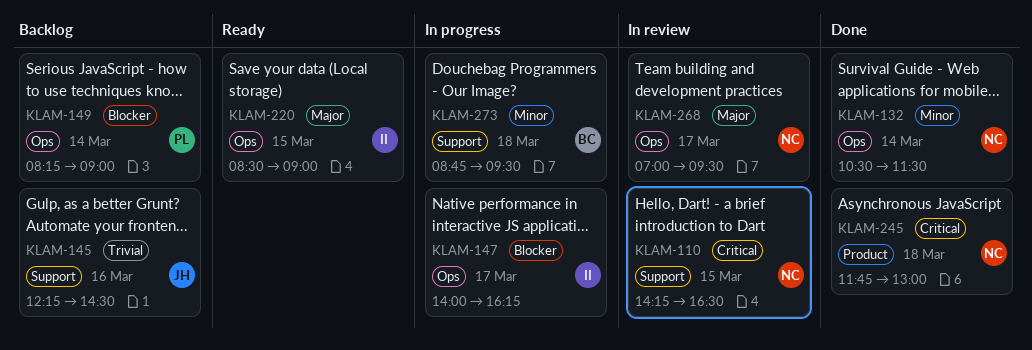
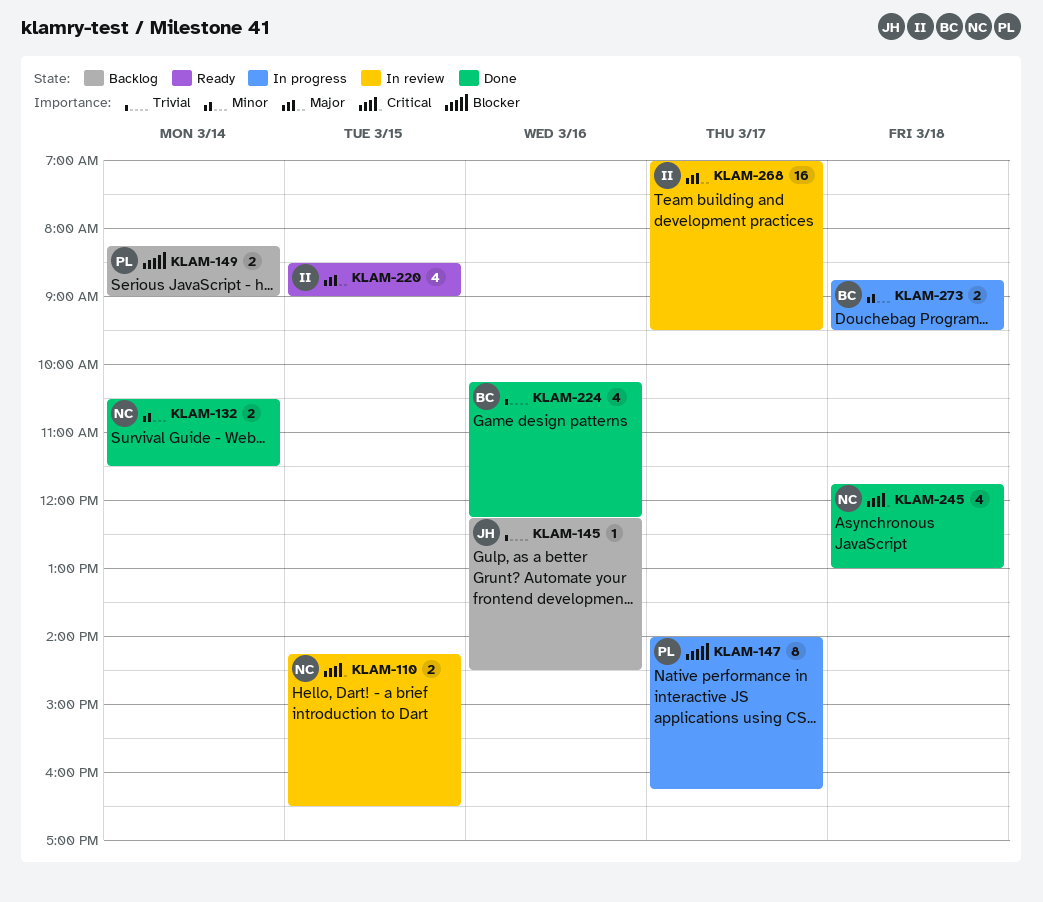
KLAM-147, owner: II -> PL
KLAM-224: none -> present
KLAM-268, owner: NC -> II

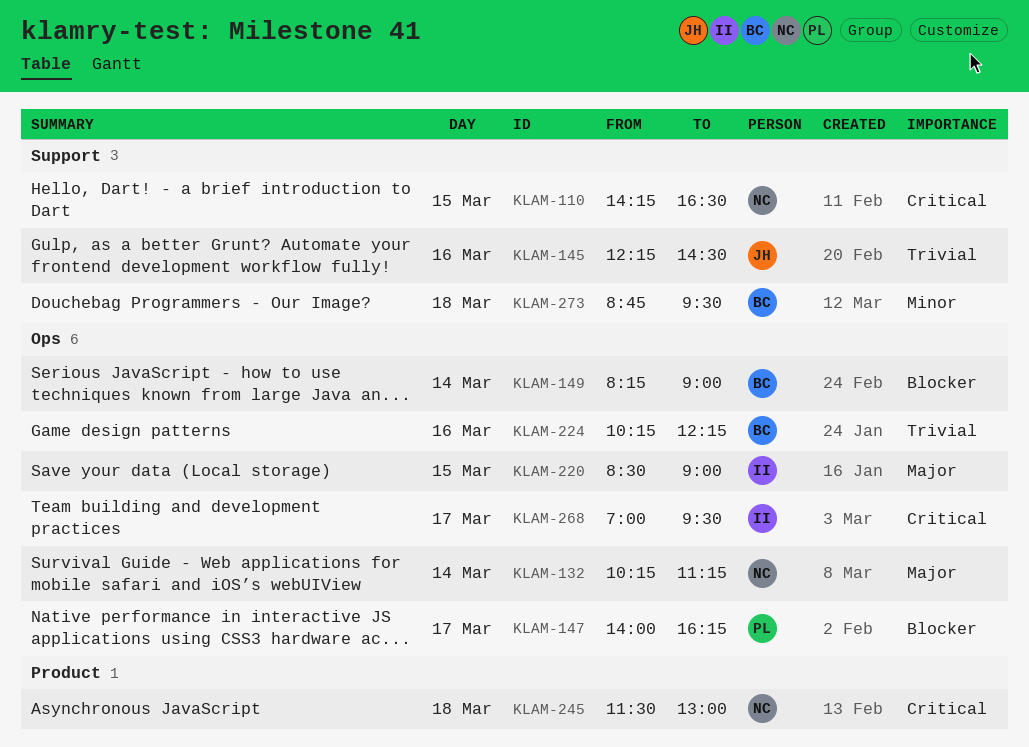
KLAM-132, priority: Minor -> Major
KLAM-132, begins: 10:30 -> 10:15
KLAM-132, ends: 11:30 -> 11:15
KLAM-149, owner: PL -> BC
KLAM-245, begins: 11:45 -> 11:30
KLAM-268, priority: Major -> Critical

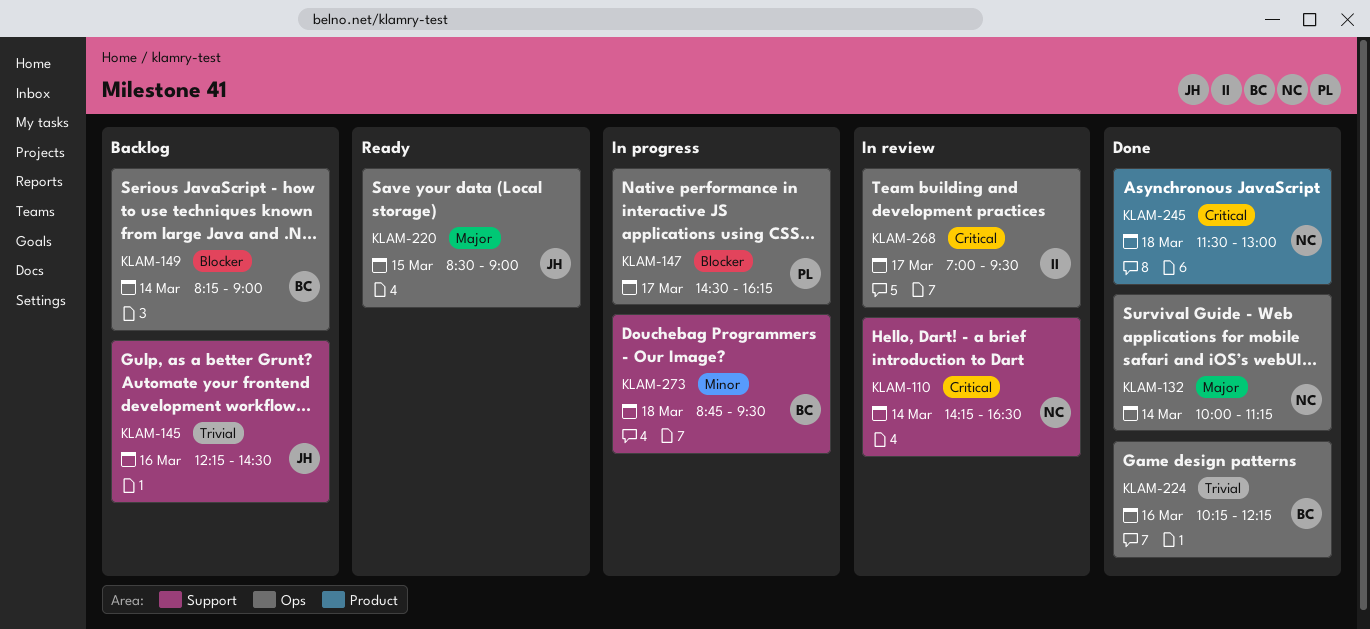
KLAM-110, day: Mar 15 -> Mar 14
KLAM-132, begins: 10:15 -> 10:00
KLAM-147, begins: 14:00 -> 14:30
KLAM-220, owner: II -> JH

